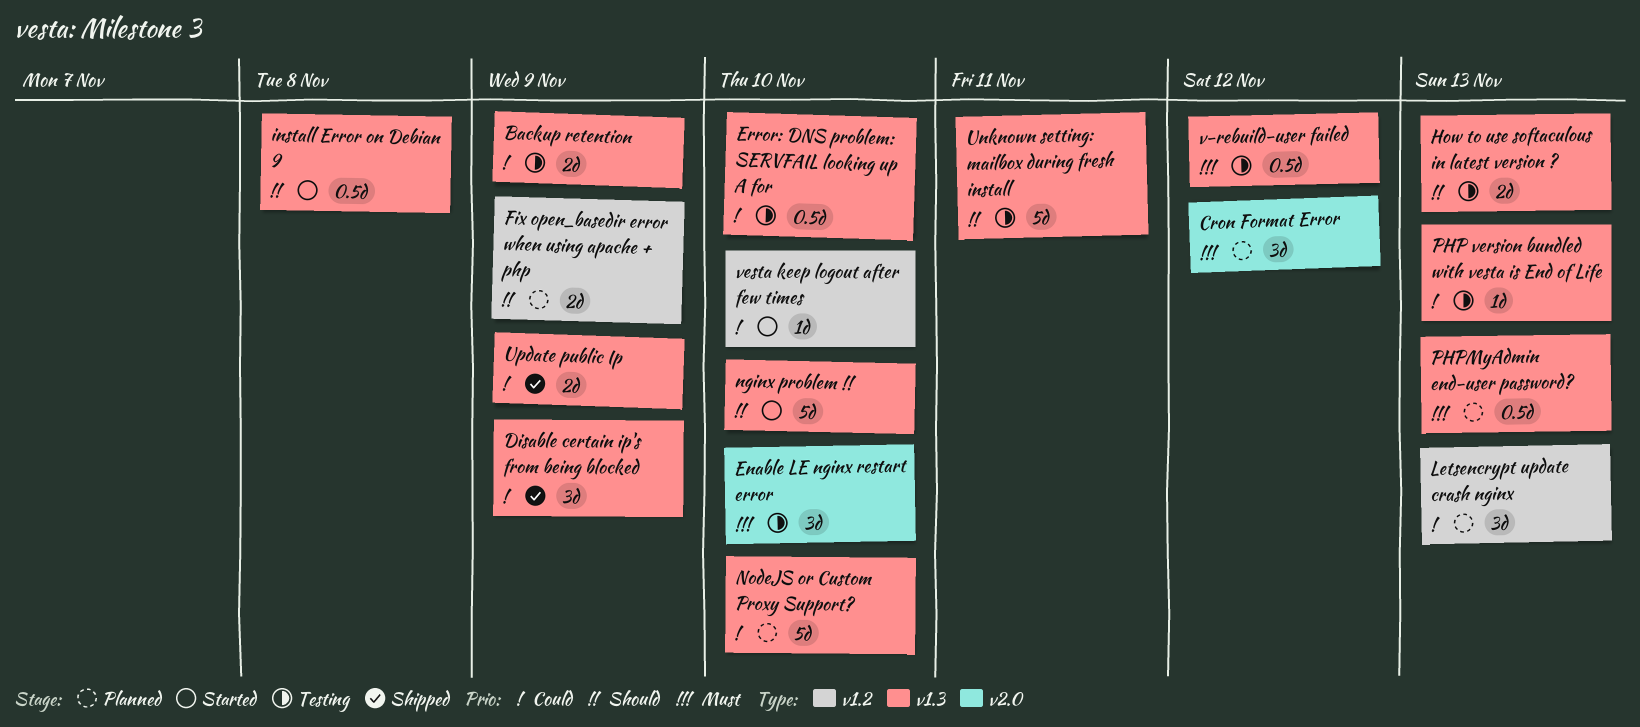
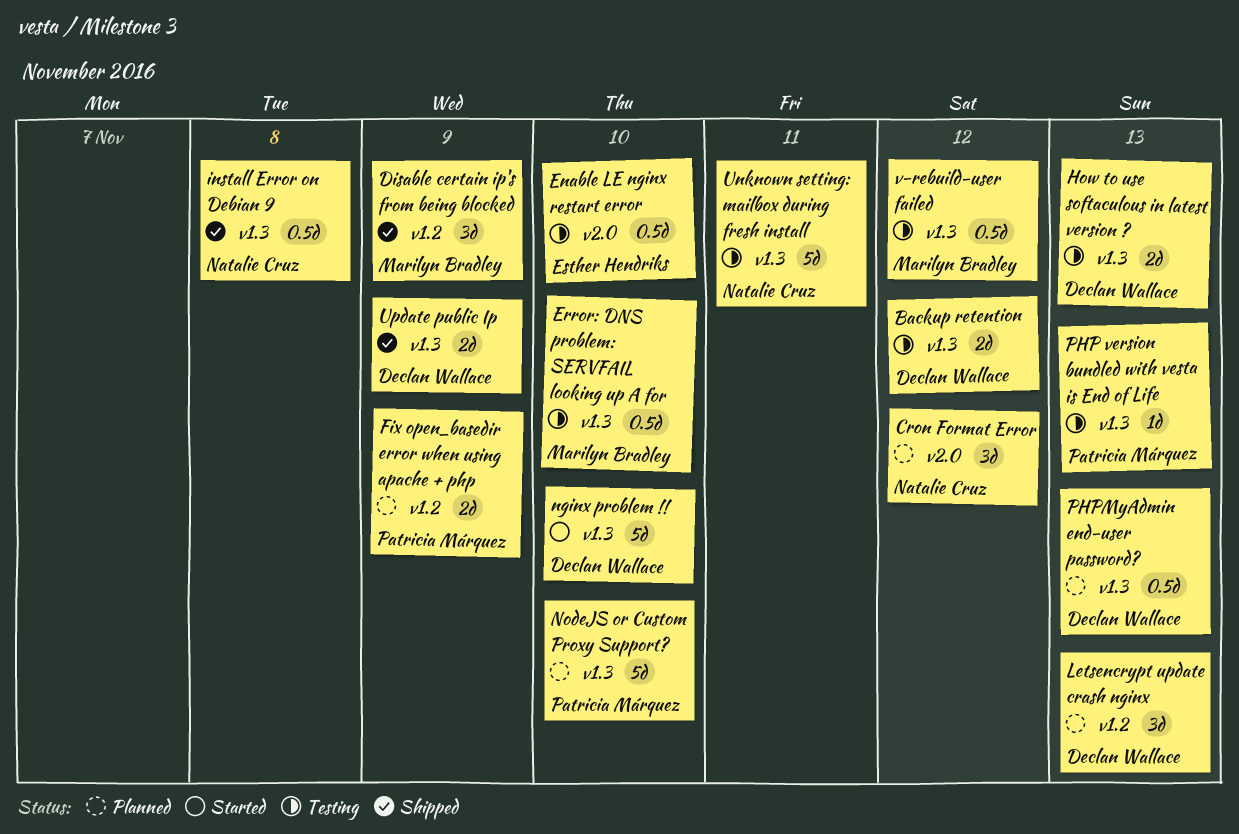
Backup retention, due: Nov 9 -> Nov 12
Disable certain ip's from being blocked, label: v1.3 -> v1.2
Enable LE nginx restart error, estimate: 3d -> 0.5d
install Error on Debian 9, status: Started -> Shipped
vesta keep logout after few times: present -> none

